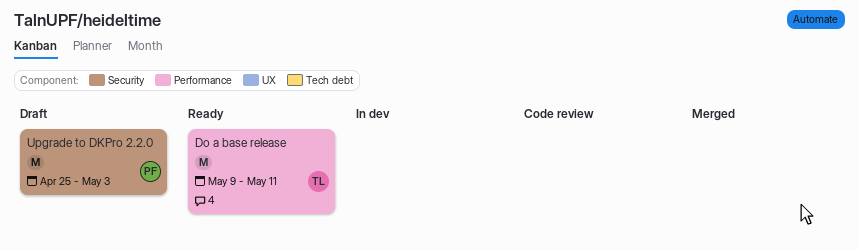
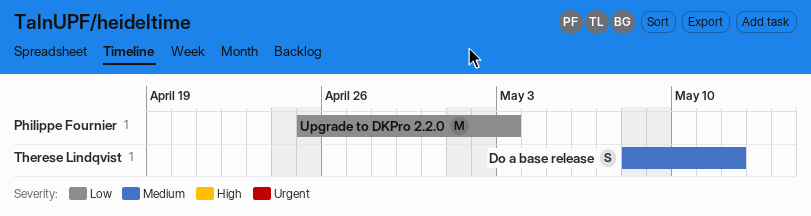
Do a base release, estimate: M -> S
Do a base release, start: May 9 -> May 8
Do a base release, due: May 11 -> May 12

